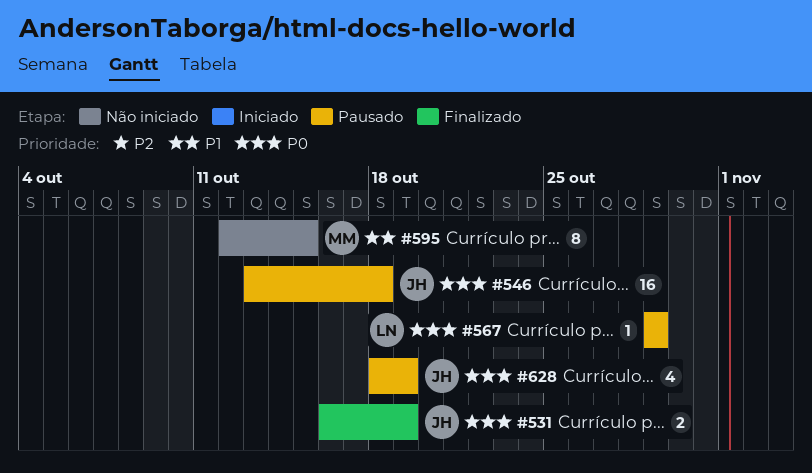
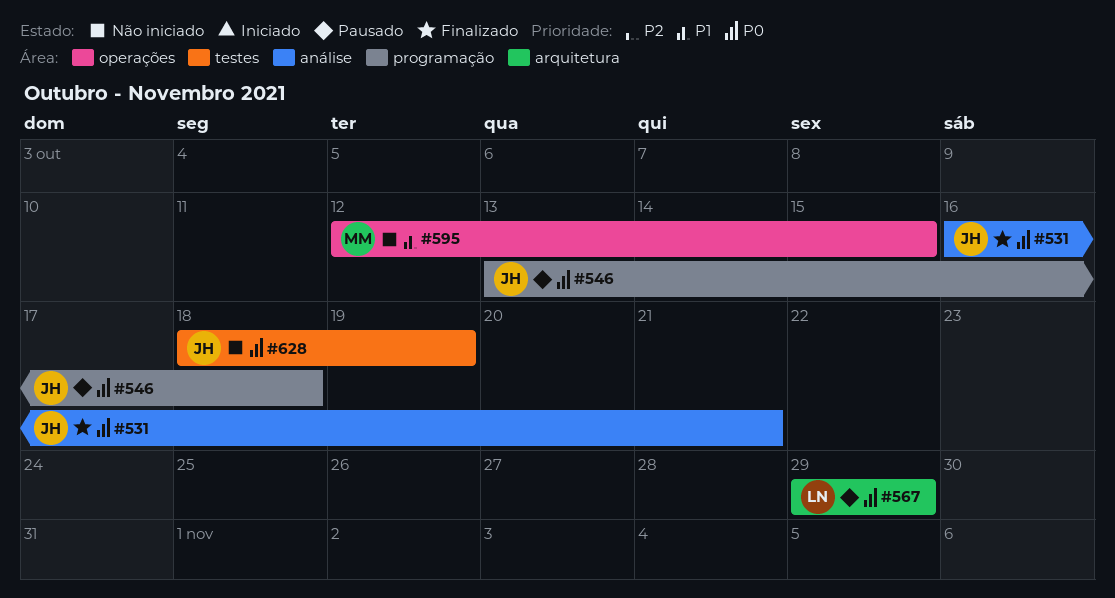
#531, due: Oct 19 -> Oct 21
#628, status: Pausado -> Não iniciado

